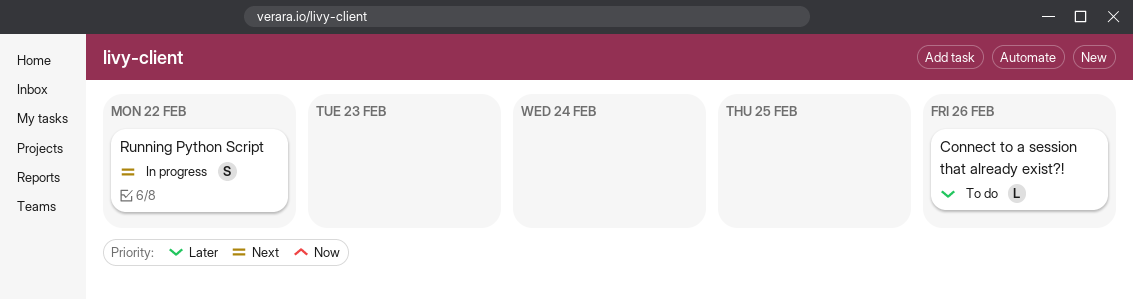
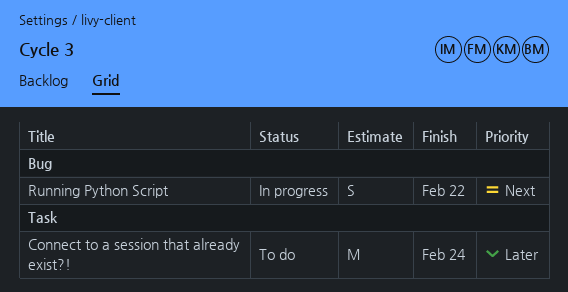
Connect to a session that already exist?!, estimate: L -> M
Connect to a session that already exist?!, due: Feb 26 -> Feb 24

